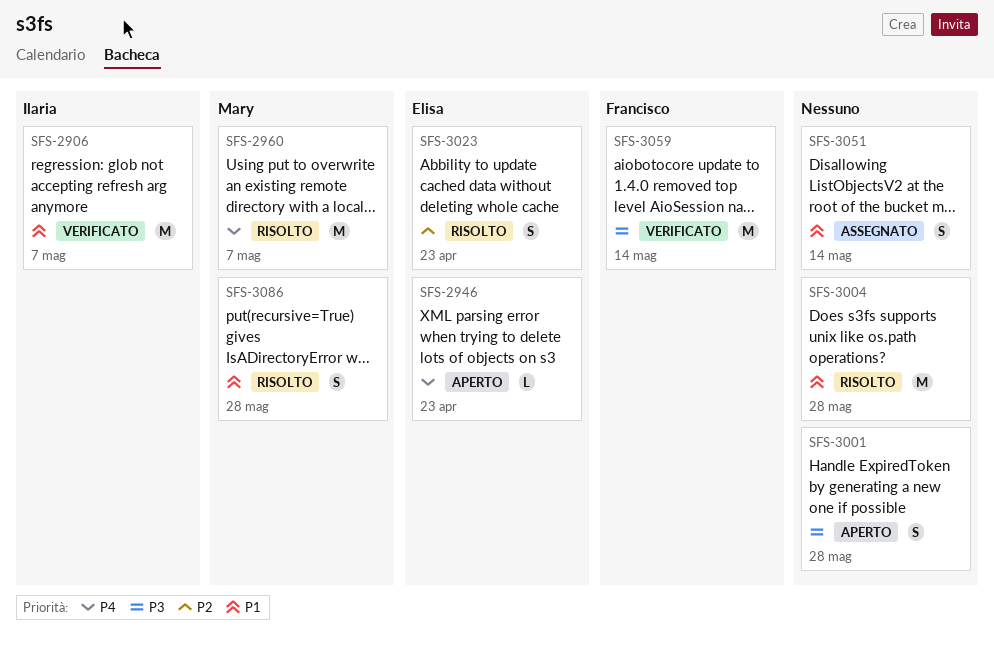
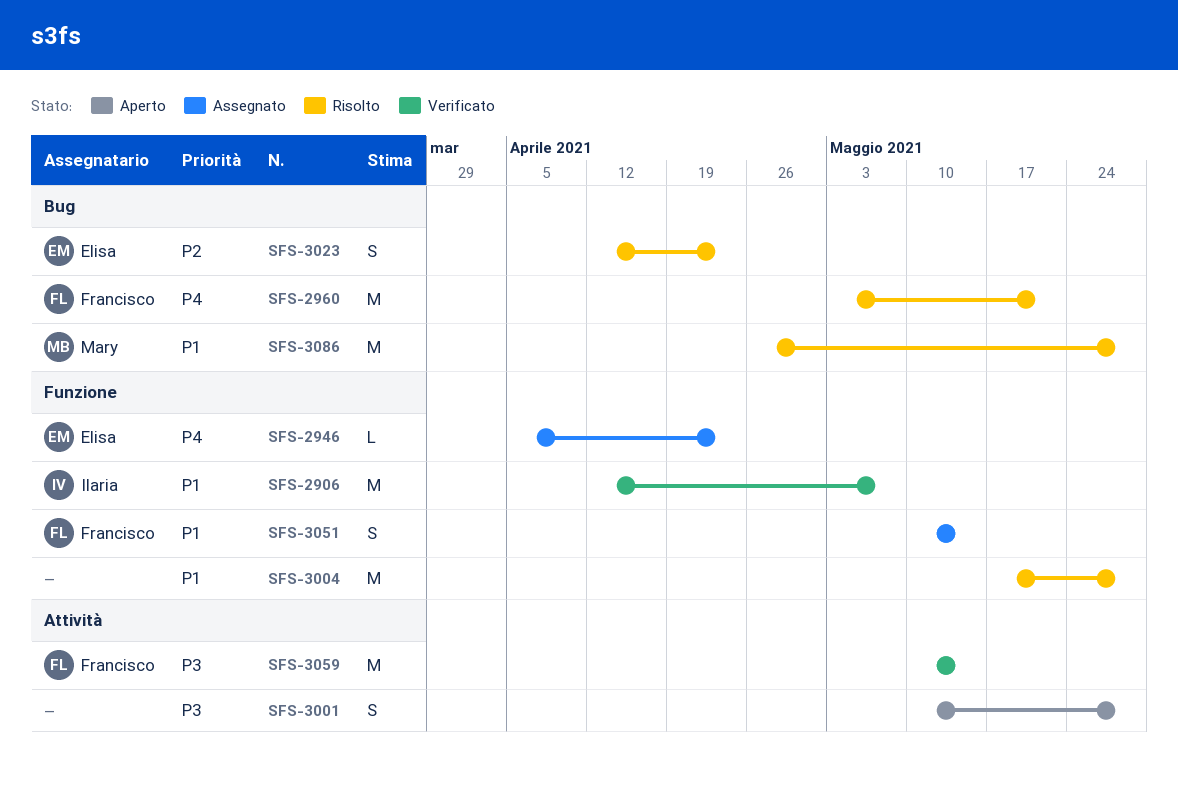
SFS-2946, status: Aperto -> Assegnato
SFS-2960, owner: Mary -> Francisco
SFS-2960, due: May 7 -> May 21
SFS-3051, owner: none -> Francisco
SFS-3086, estimate: S -> M

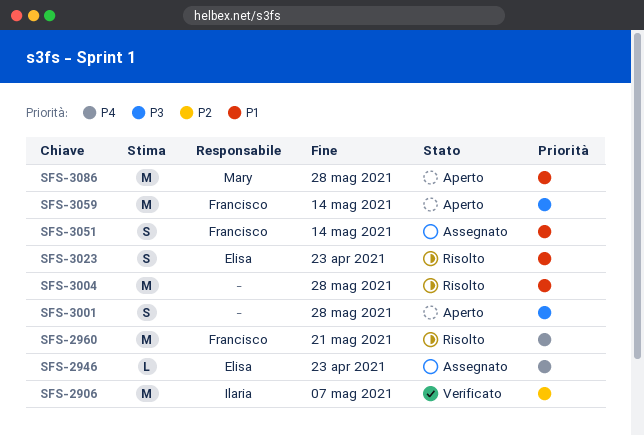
SFS-2906, priority: P1 -> P2
SFS-3023, priority: P2 -> P1
SFS-3059, status: Verificato -> Aperto
SFS-3086, status: Risolto -> Aperto

